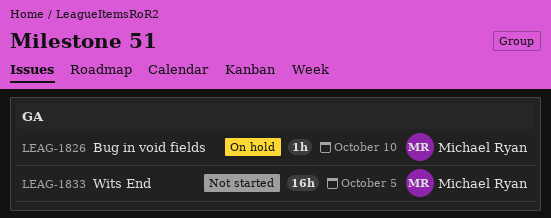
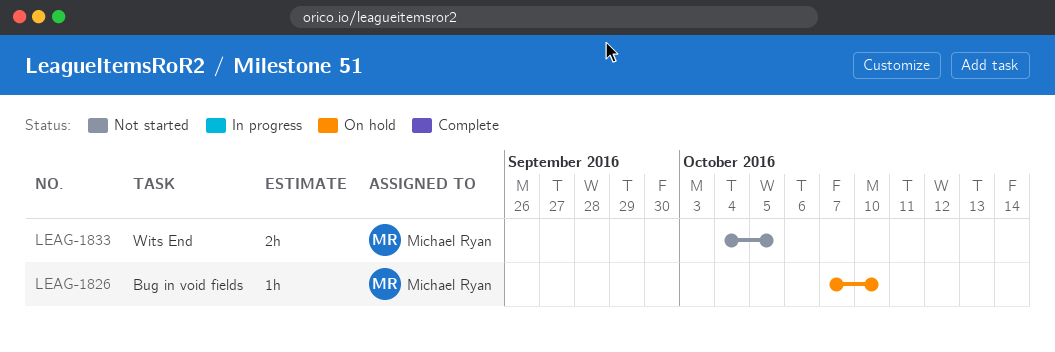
LEAG-1833, estimate: 16h -> 2h

